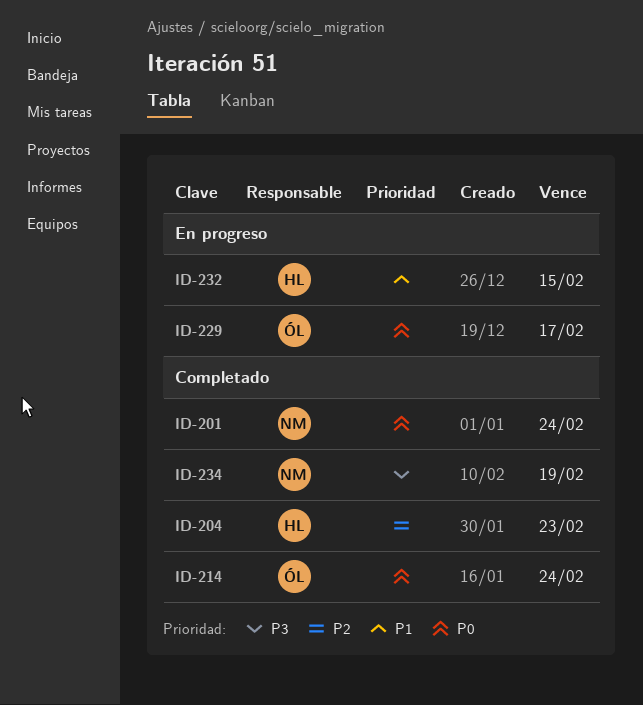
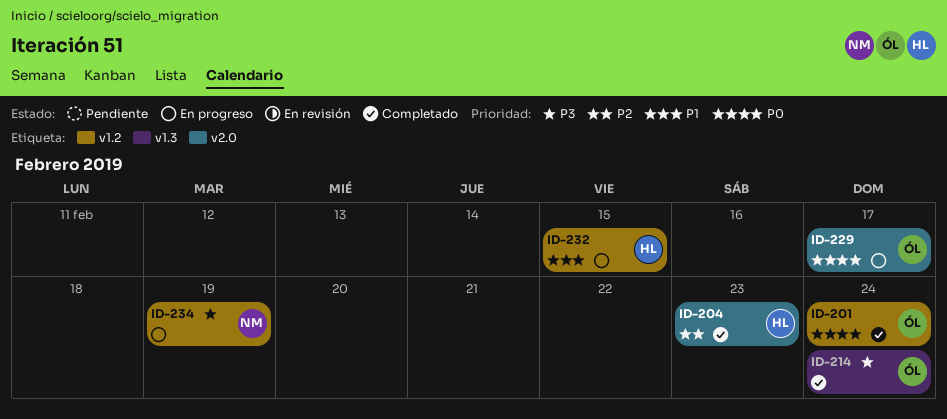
ID-201, owner: NM -> ÓL
ID-214, priority: P0 -> P3
ID-234, status: Completado -> En progreso

